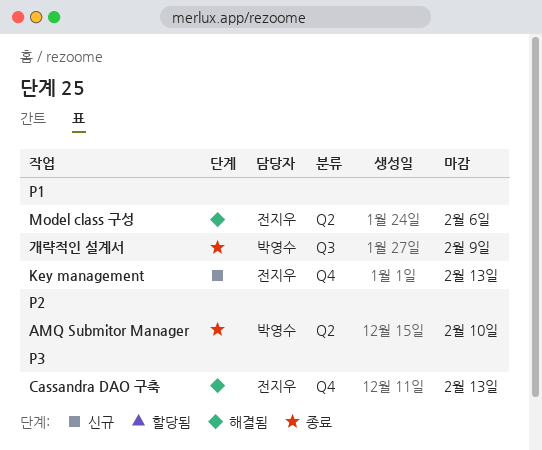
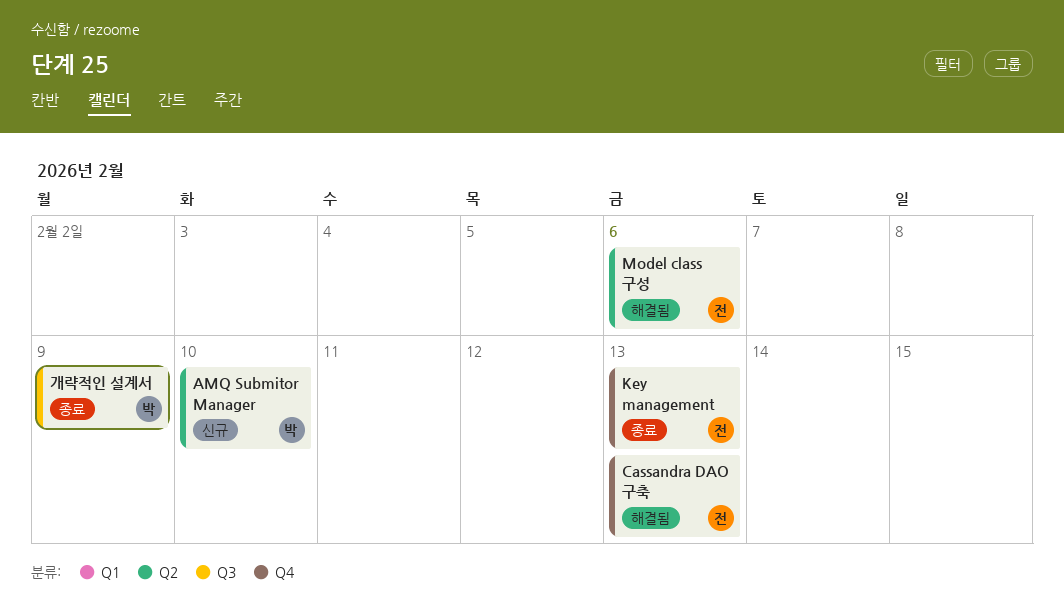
AMQ Submitor Manager, status: 종료 -> 신규
Key management, status: 신규 -> 종료

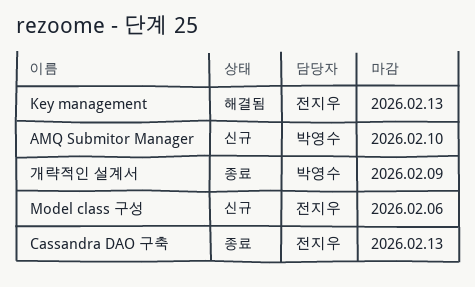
Cassandra DAO 구축, status: 해결됨 -> 종료
Key management, status: 종료 -> 해결됨
Model class 구성, status: 해결됨 -> 신규

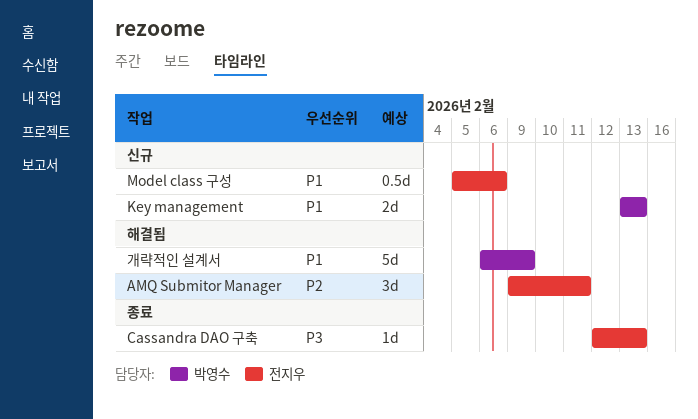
AMQ Submitor Manager, status: 신규 -> 해결됨
AMQ Submitor Manager, owner: 박영수 -> 전지우
AMQ Submitor Manager, due: Feb 10 -> Feb 11
Key management, status: 해결됨 -> 신규
Key management, owner: 전지우 -> 박영수
개략적인 설계서, status: 종료 -> 해결됨

